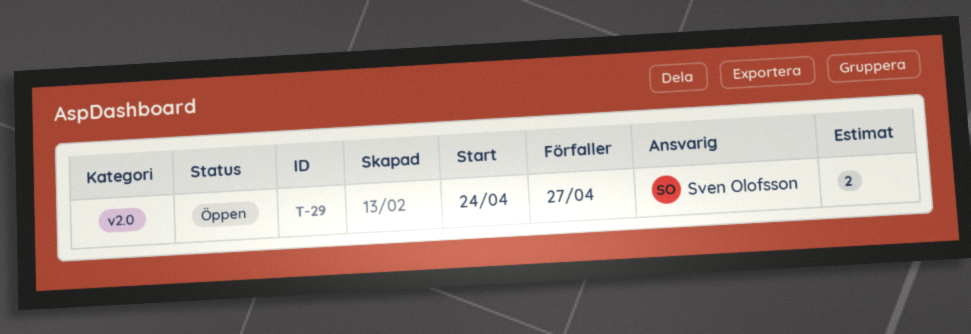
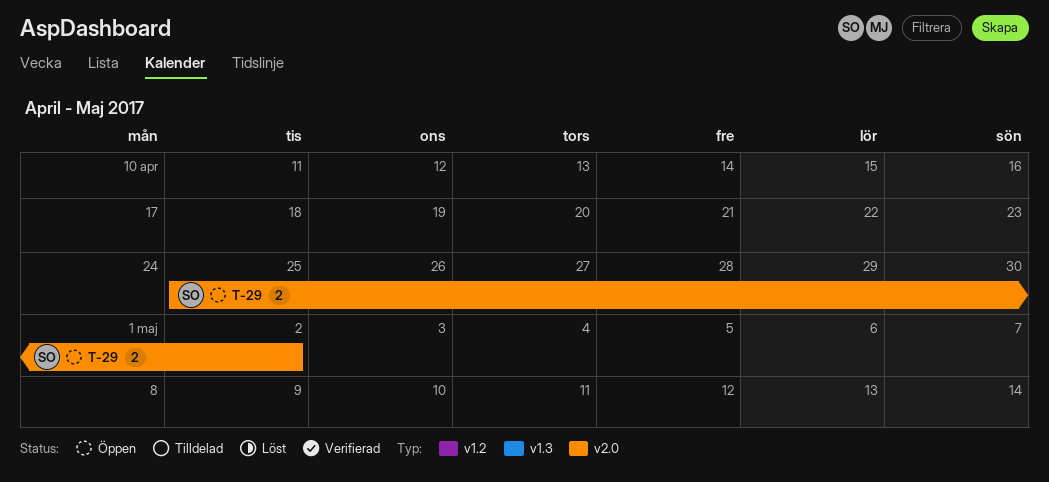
T-29, start: Apr 24 -> Apr 25
T-29, due: Apr 27 -> May 2

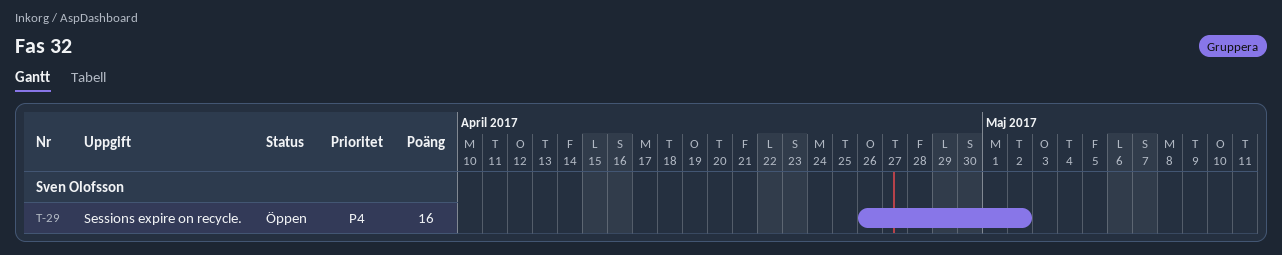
T-29, estimate: 2 -> 16
T-29, start: Apr 25 -> Apr 26

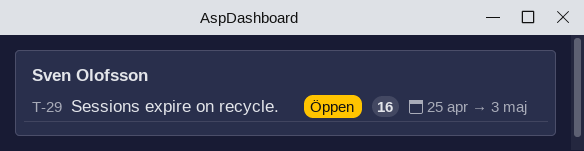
T-29, start: Apr 26 -> Apr 25
T-29, due: May 2 -> May 3

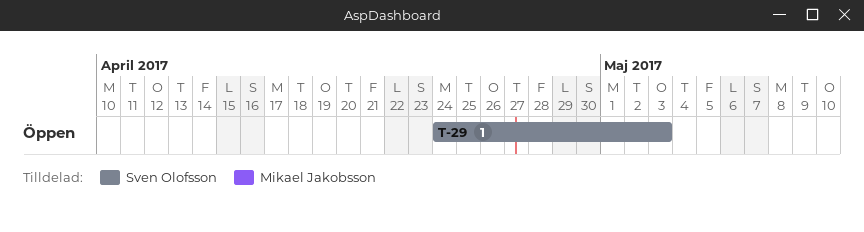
T-29, estimate: 16 -> 1
T-29, start: Apr 25 -> Apr 24

